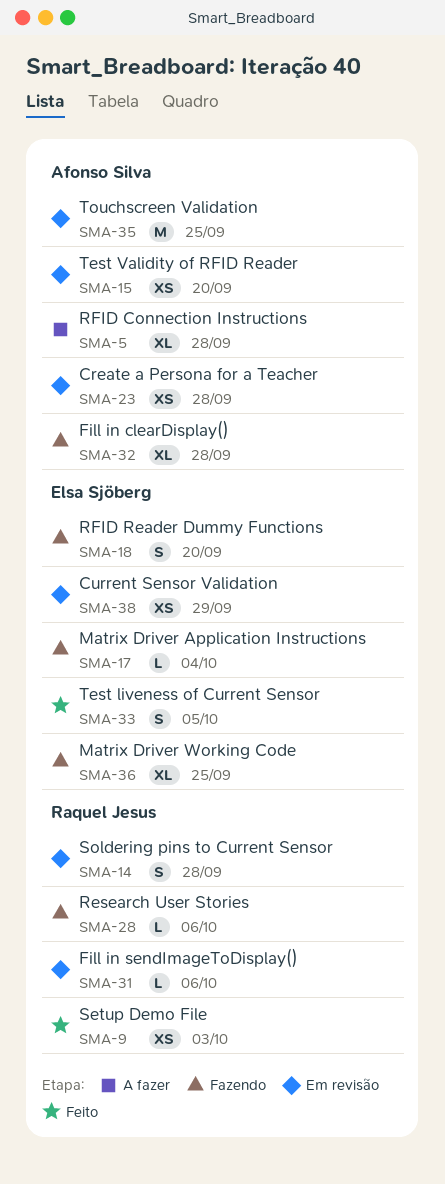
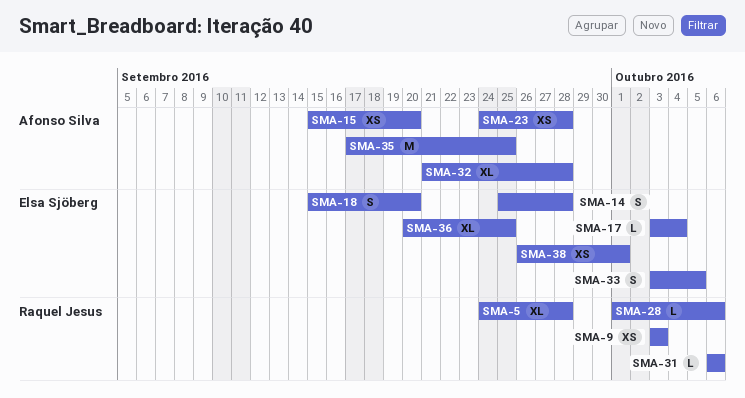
SMA-5, owner: Afonso Silva -> Raquel Jesus
SMA-14, owner: Raquel Jesus -> Elsa Sjöberg
SMA-38, due: Sep 29 -> Oct 1

